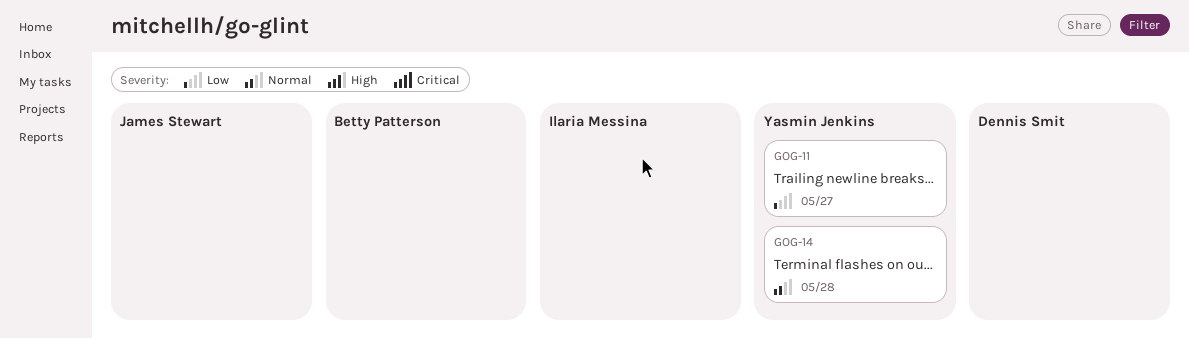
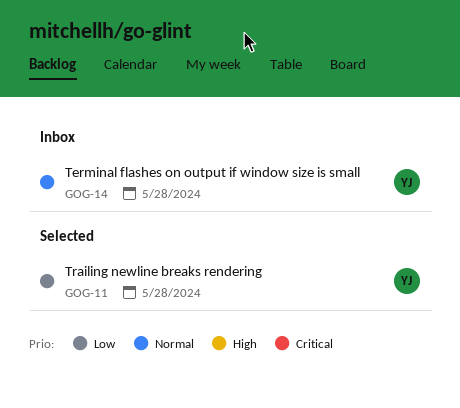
GOG-11, due: May 27 -> May 28

